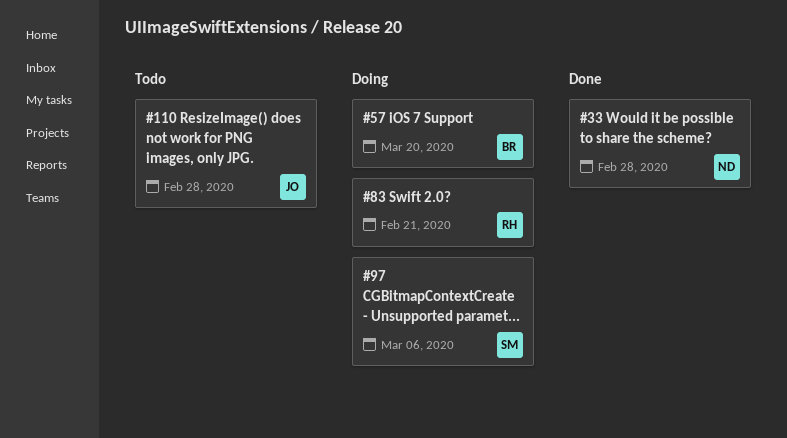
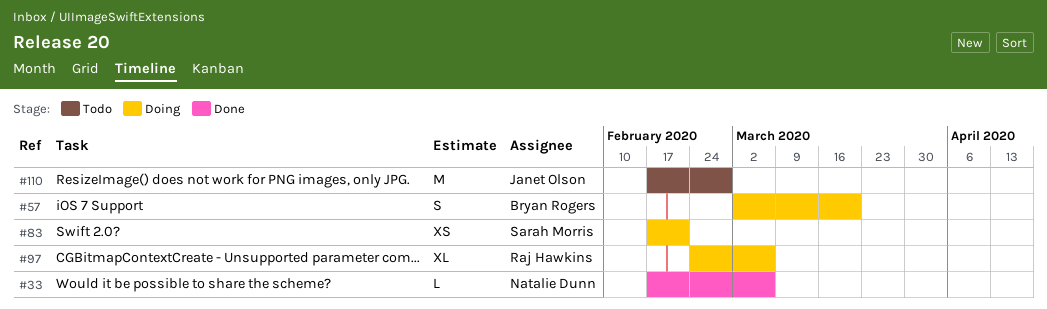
#33, due: Feb 28 -> Mar 6
#83, owner: Raj Hawkins -> Sarah Morris
#97, owner: Sarah Morris -> Raj Hawkins

